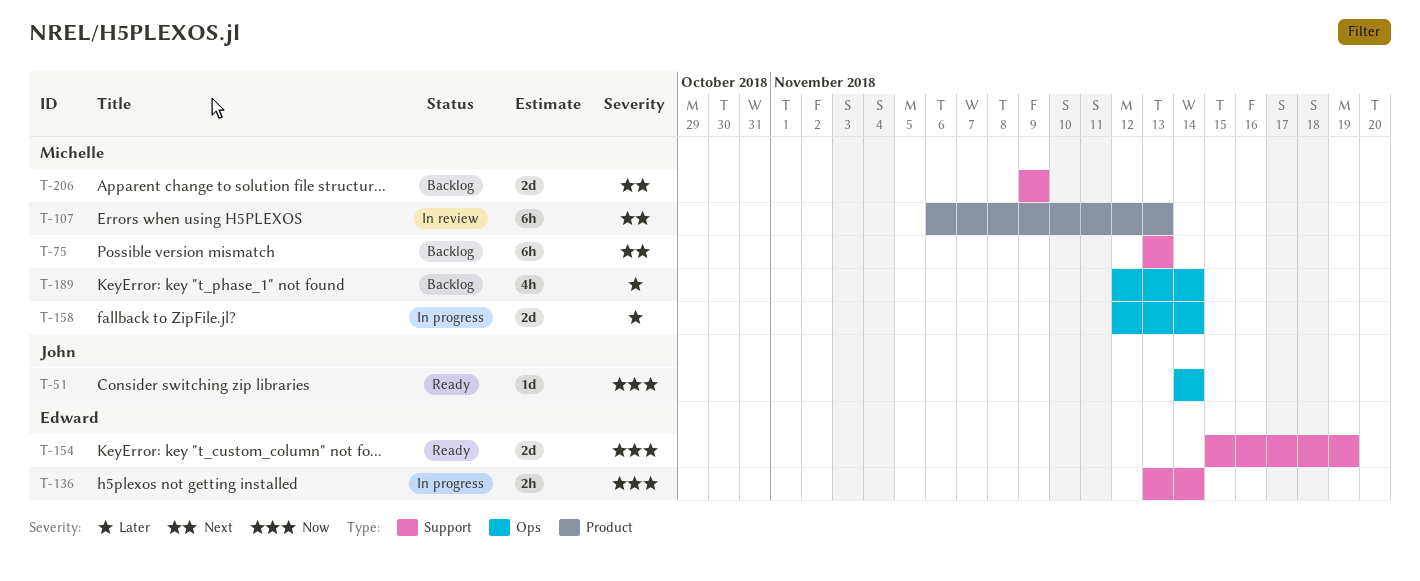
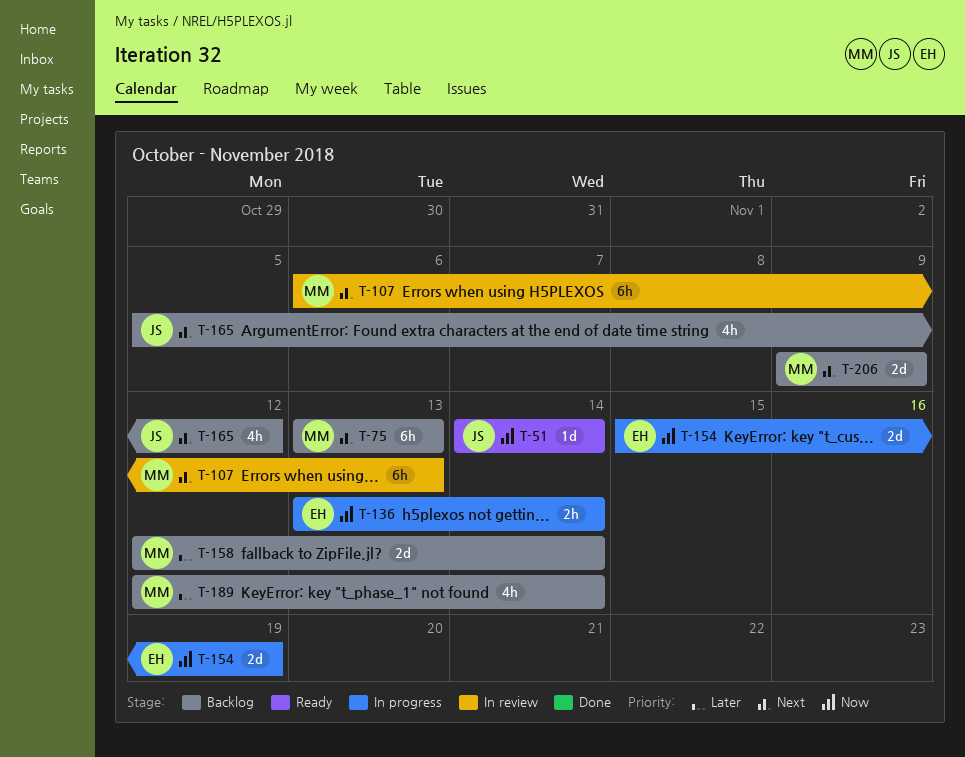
T-154, status: Ready -> In progress
T-158, status: In progress -> Backlog
T-165: none -> present

